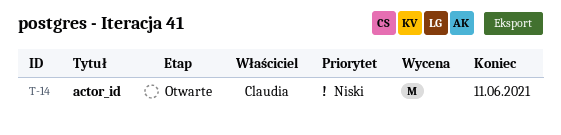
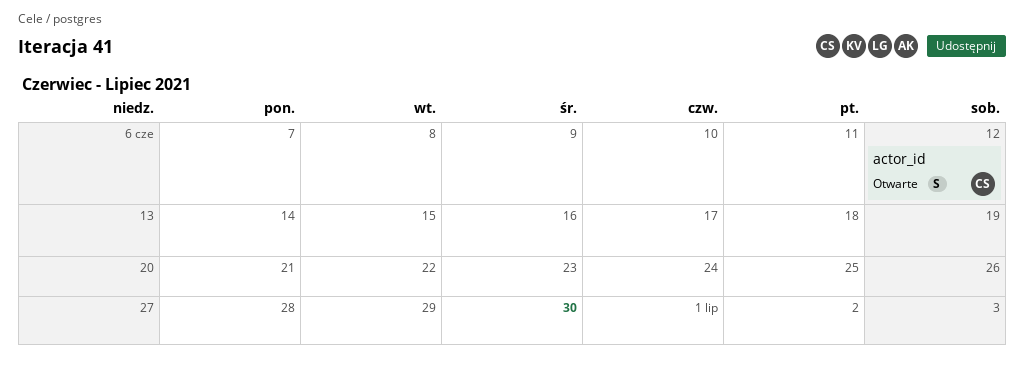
actor_id, estimate: M -> S
actor_id, due: Jun 11 -> Jun 12

